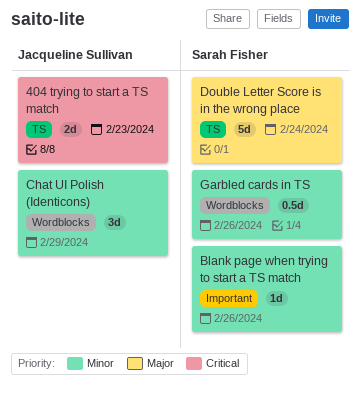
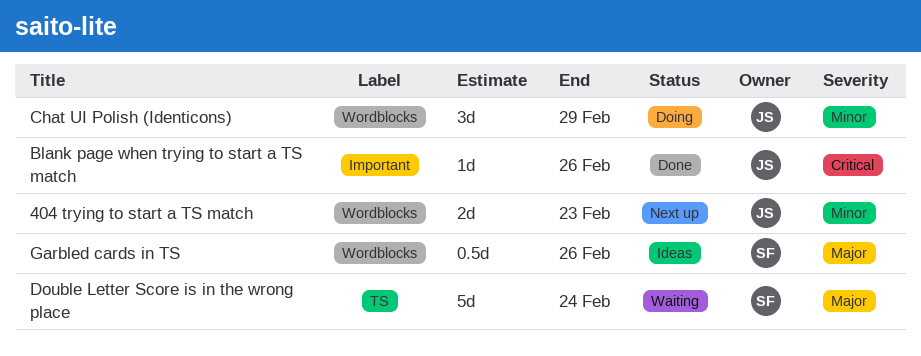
404 trying to start a TS match, priority: Critical -> Minor
404 trying to start a TS match, label: TS -> Wordblocks
Blank page when trying to start a TS match, owner: Sarah Fisher -> Jacqueline Sullivan
Blank page when trying to start a TS match, priority: Minor -> Critical
Garbled cards in TS, priority: Minor -> Major

